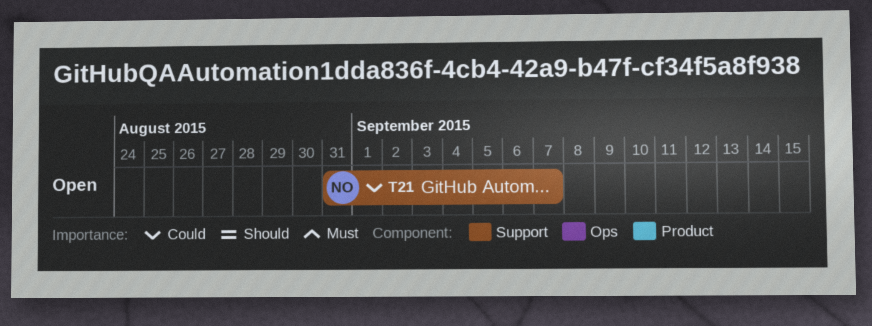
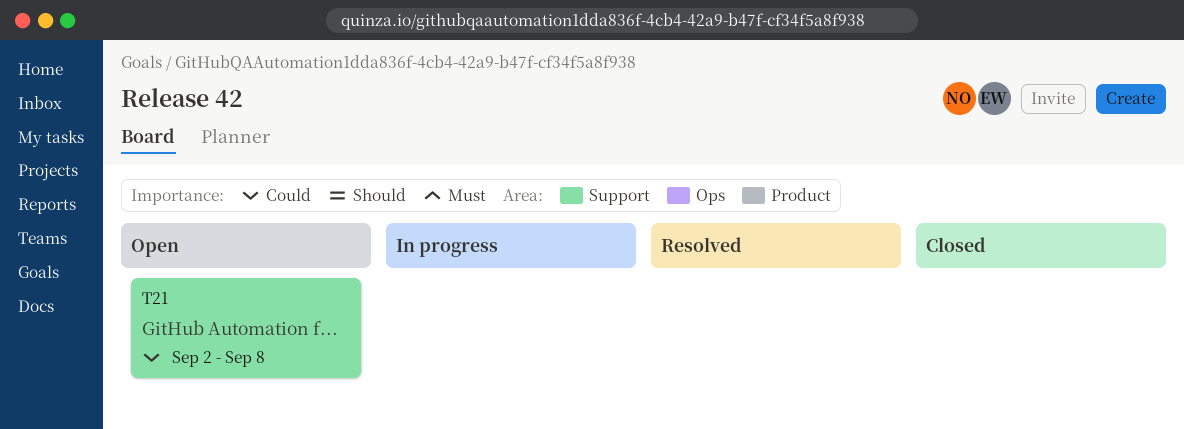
T21, start: Aug 31 -> Sep 2
T21, due: Sep 7 -> Sep 8

